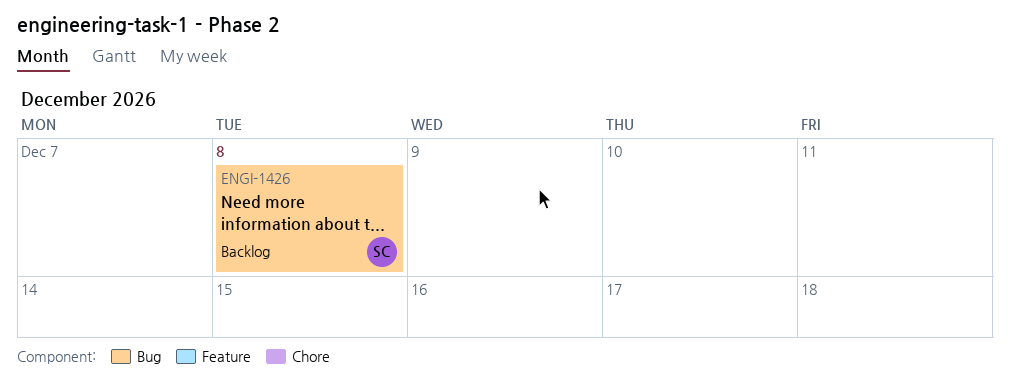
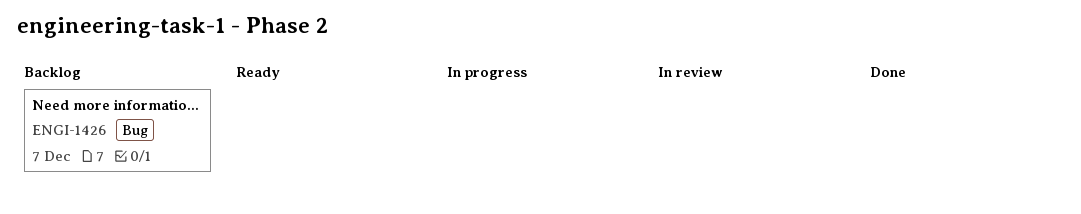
ENGI-1426, due: Dec 8 -> Dec 7

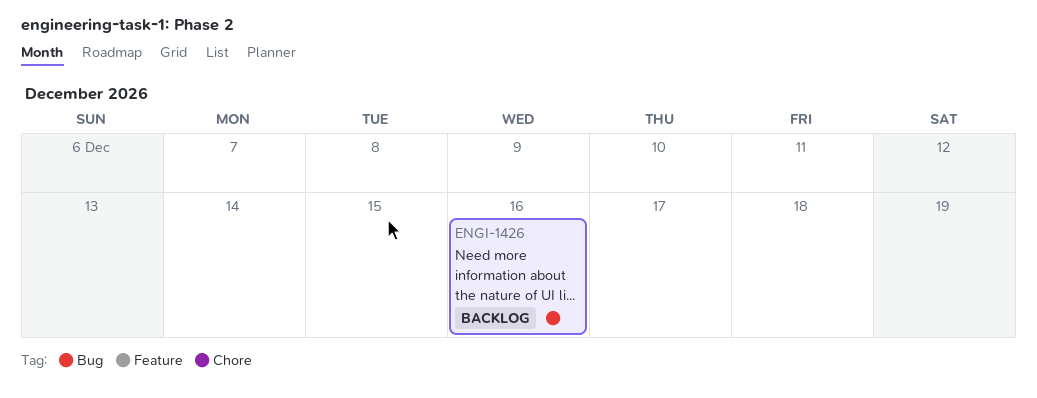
ENGI-1426, due: Dec 7 -> Dec 16

